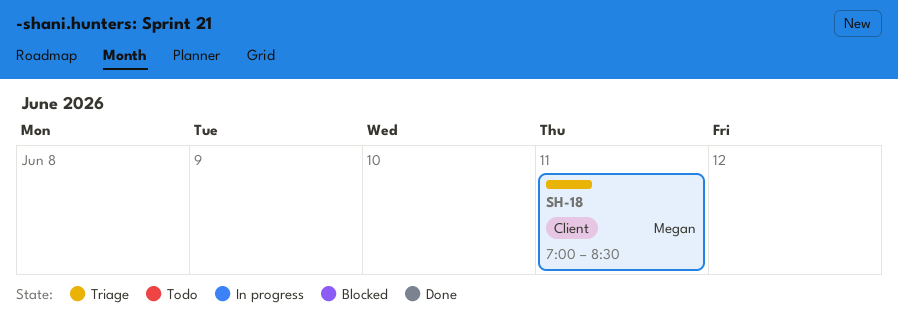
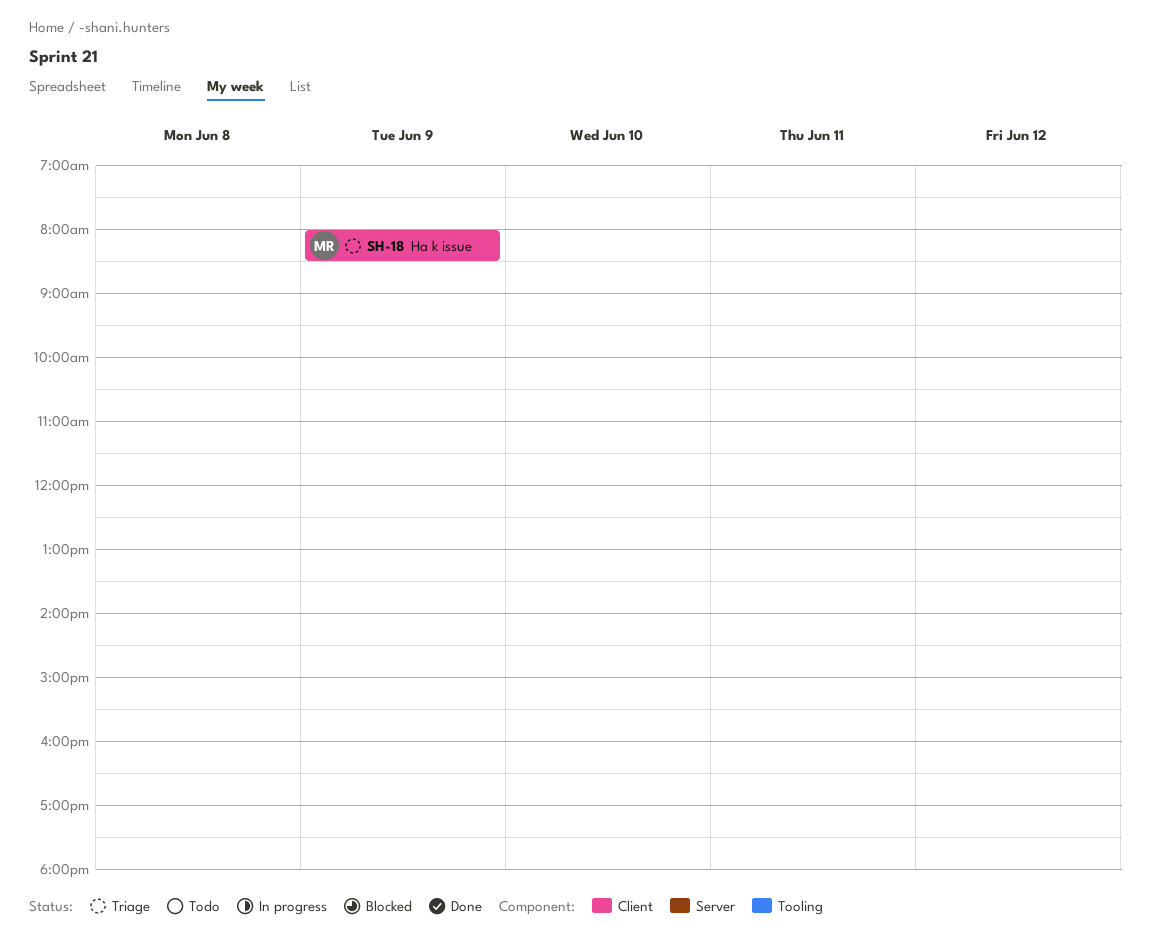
SH-18, day: Jun 11 -> Jun 9
SH-18, begins: 07:00 -> 08:00

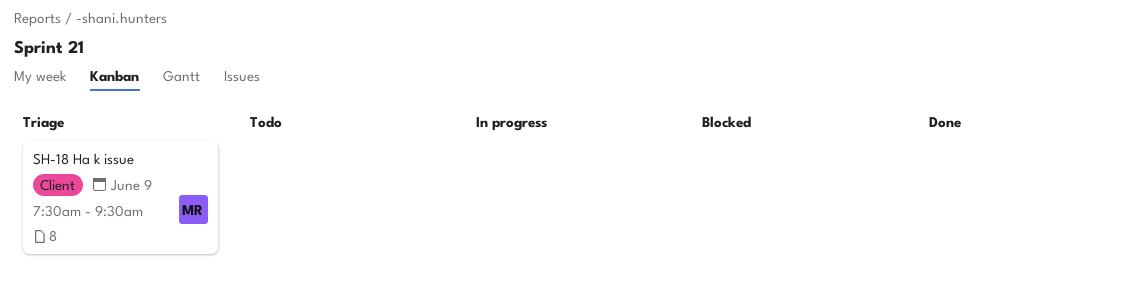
SH-18, begins: 08:00 -> 07:30
SH-18, ends: 08:30 -> 09:30

